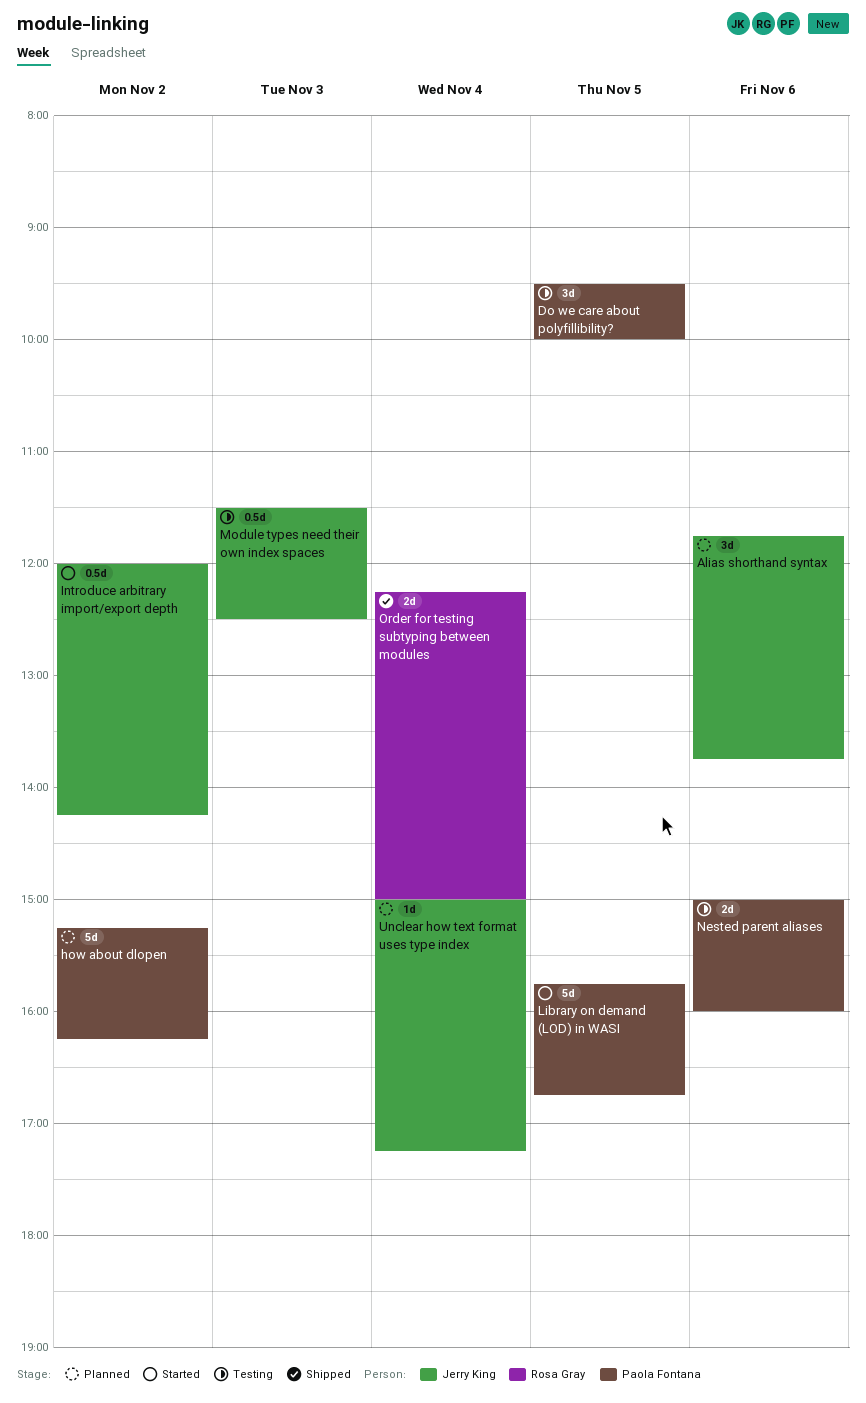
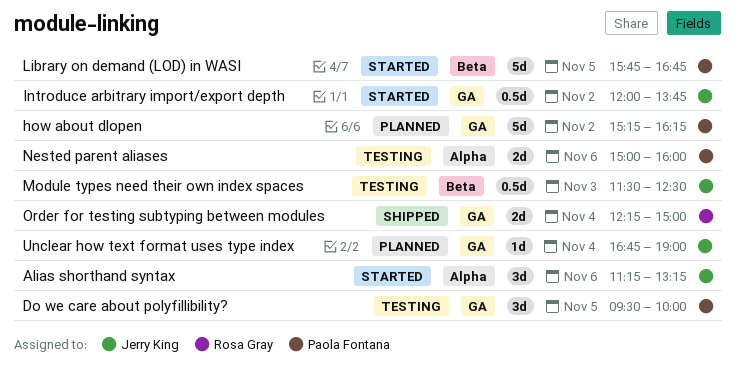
Alias shorthand syntax, status: Planned -> Started
Alias shorthand syntax, begins: 11:45 -> 11:15
Alias shorthand syntax, ends: 13:45 -> 13:15
Introduce arbitrary import/export depth, ends: 14:15 -> 13:45
Unclear how text format uses type index, begins: 15:00 -> 16:45
Unclear how text format uses type index, ends: 17:15 -> 19:00

